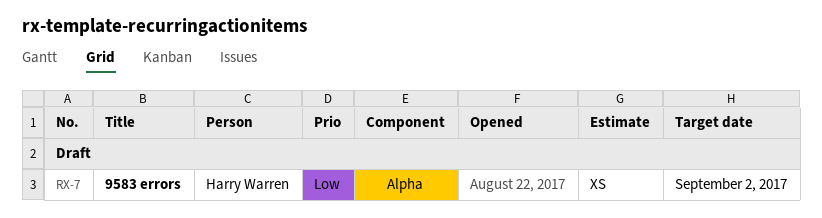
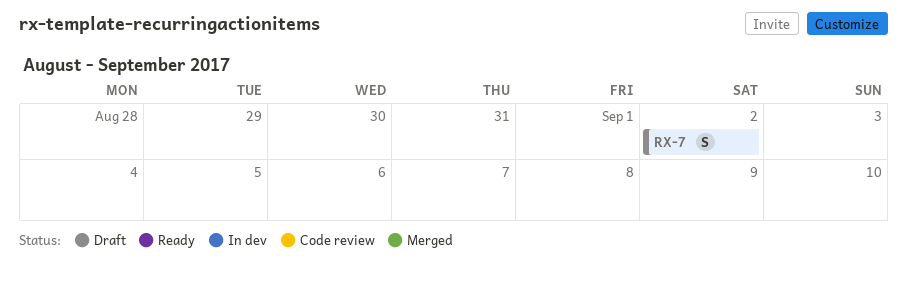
RX-7, estimate: XS -> S

